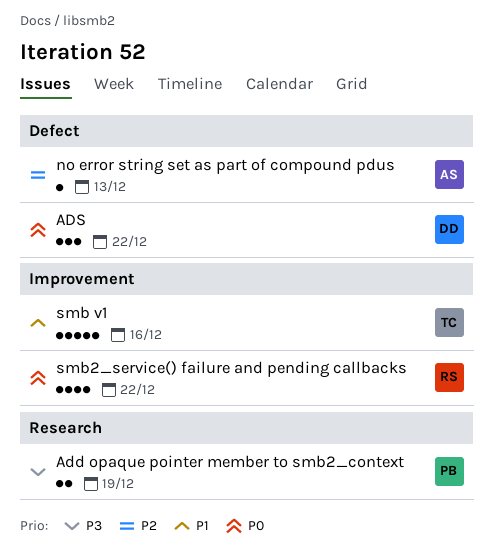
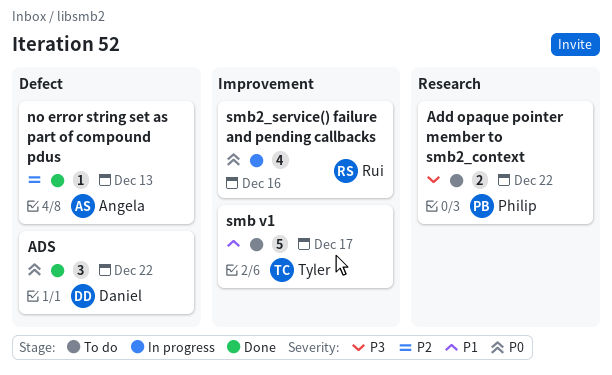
Add opaque pointer member to smb2_context, due: Dec 19 -> Dec 22
smb v1, due: Dec 16 -> Dec 17
smb2_service() failure and pending callbacks, due: Dec 22 -> Dec 16

